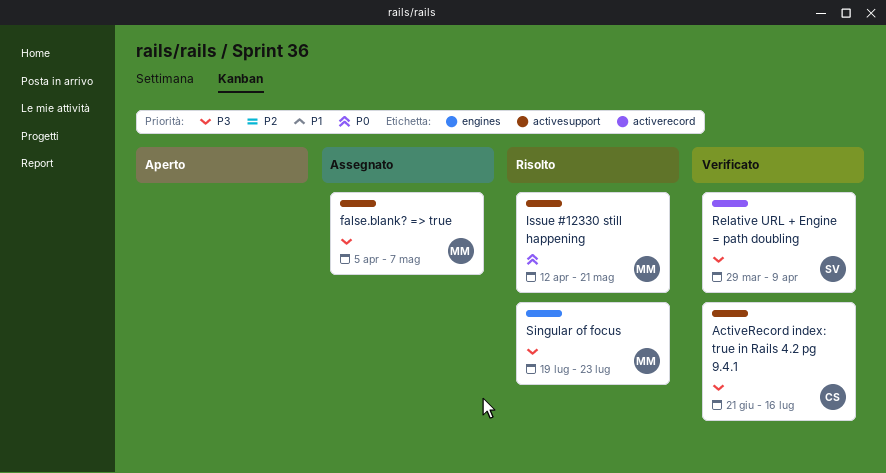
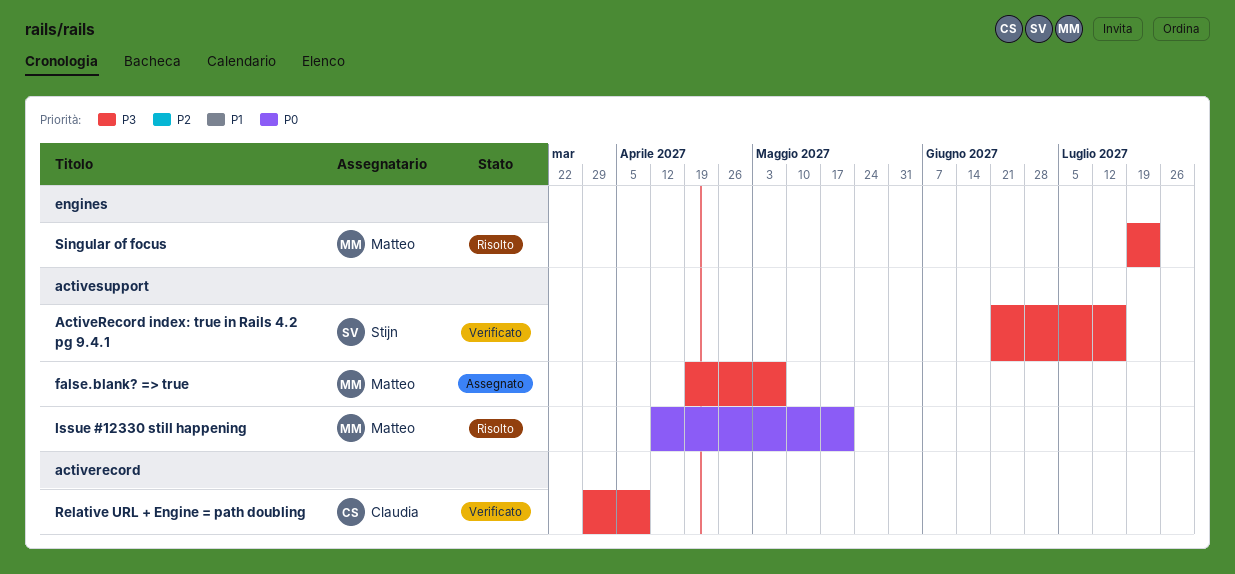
ActiveRecord index: true in Rails 4.2 pg 9.4.1, owner: Claudia -> Stijn
false.blank? => true, start: Apr 5 -> Apr 19
Relative URL + Engine = path doubling, owner: Stijn -> Claudia

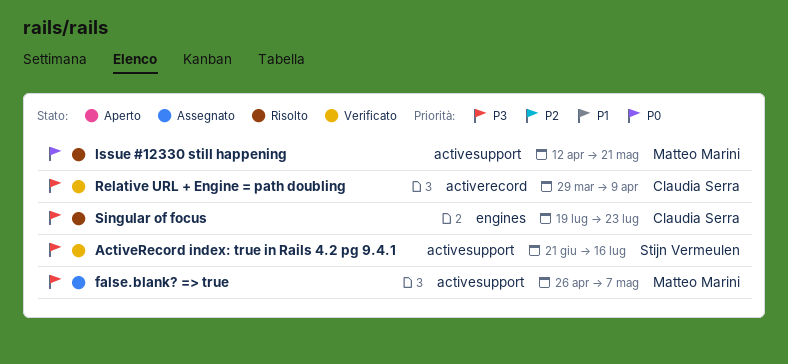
false.blank? => true, start: Apr 19 -> Apr 26
Singular of focus, owner: Matteo Marini -> Claudia Serra

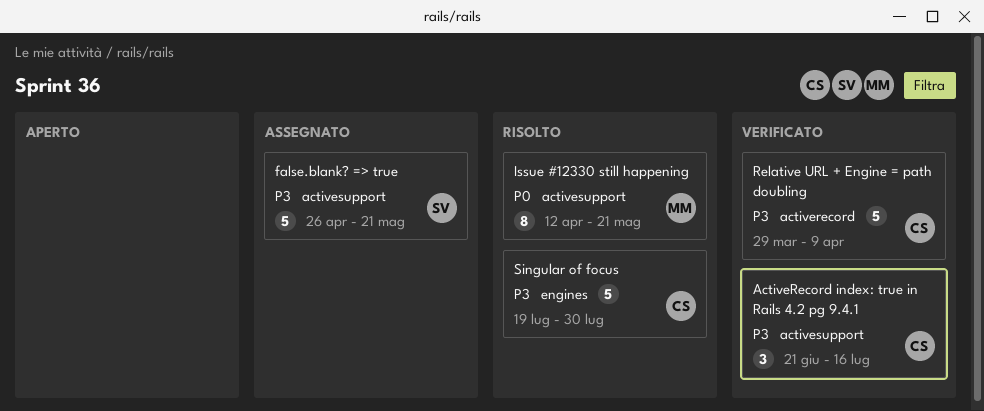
ActiveRecord index: true in Rails 4.2 pg 9.4.1, owner: Stijn Vermeulen -> Claudia Serra
false.blank? => true, owner: Matteo Marini -> Stijn Vermeulen
false.blank? => true, due: May 7 -> May 21
Singular of focus, due: Jul 23 -> Jul 30

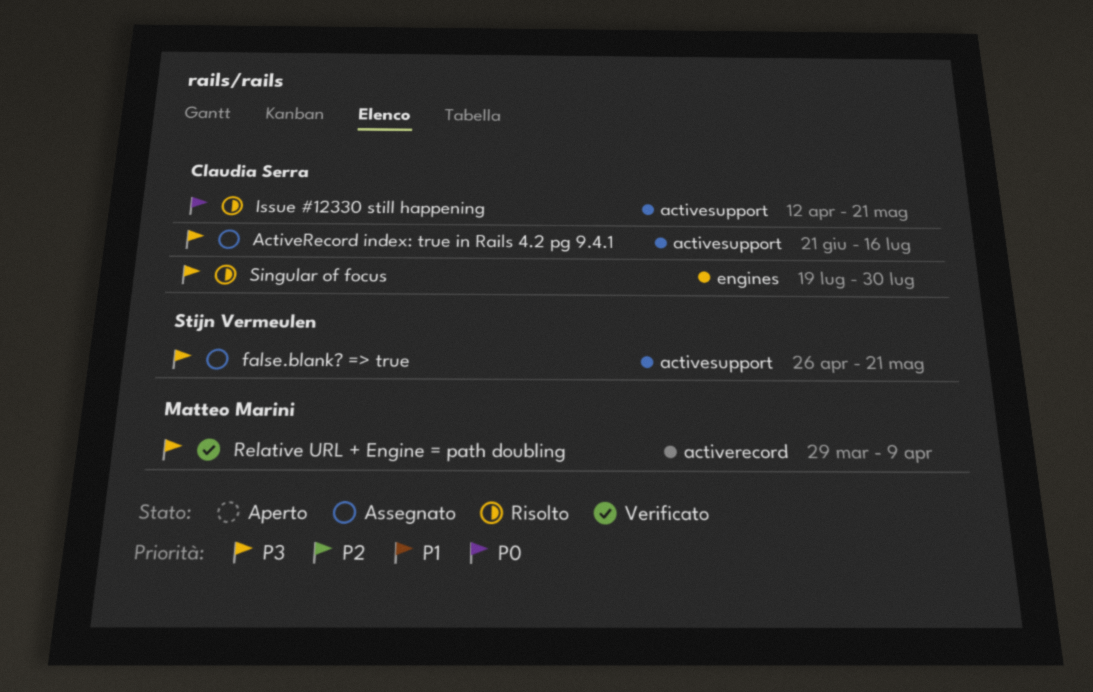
ActiveRecord index: true in Rails 4.2 pg 9.4.1, status: Verificato -> Assegnato
Issue #12330 still happening, owner: Matteo Marini -> Claudia Serra
Relative URL + Engine = path doubling, owner: Claudia Serra -> Matteo Marini

